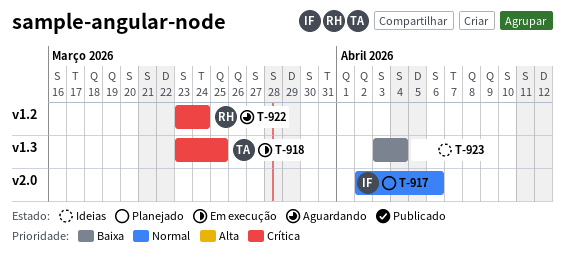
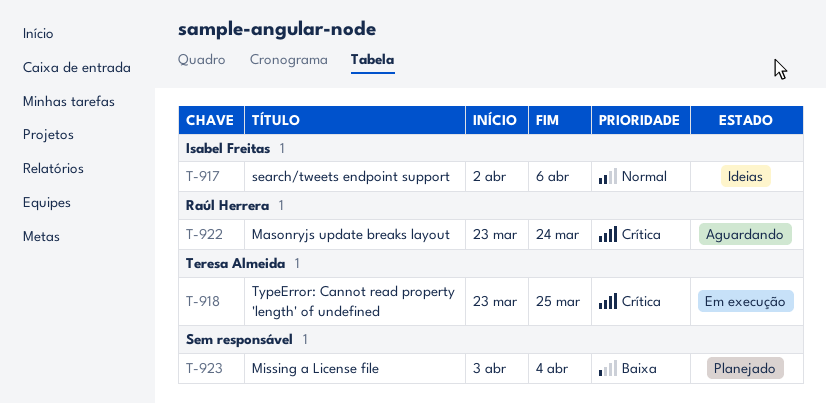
T-917, status: Planejado -> Ideias
T-923, status: Ideias -> Planejado

